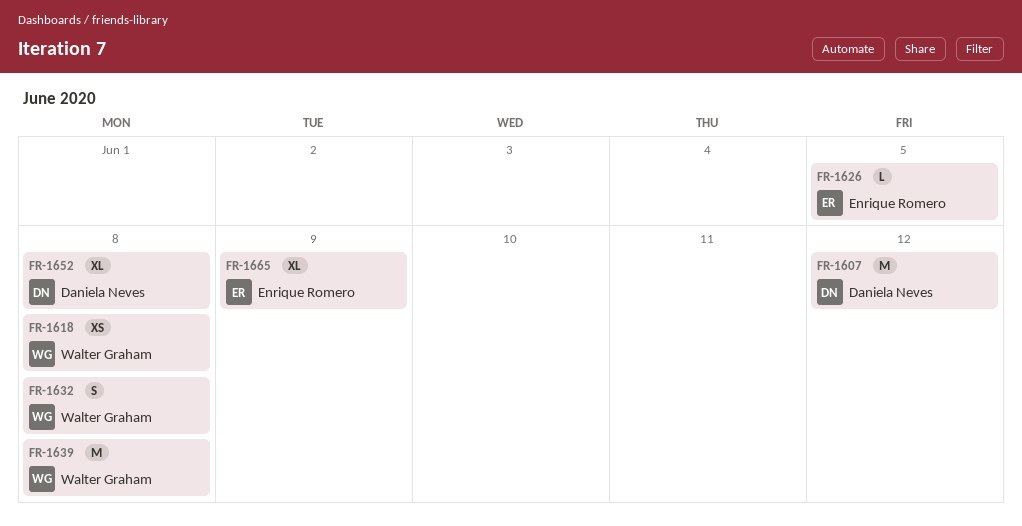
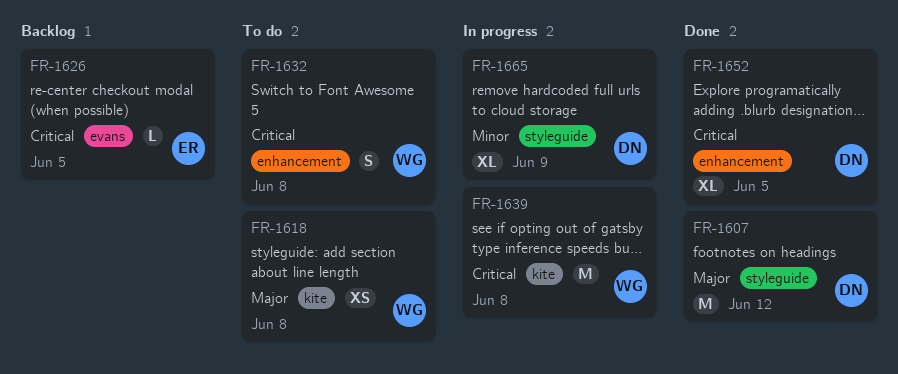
FR-1652, due: Jun 8 -> Jun 5
FR-1665, owner: Enrique Romero -> Daniela Neves

